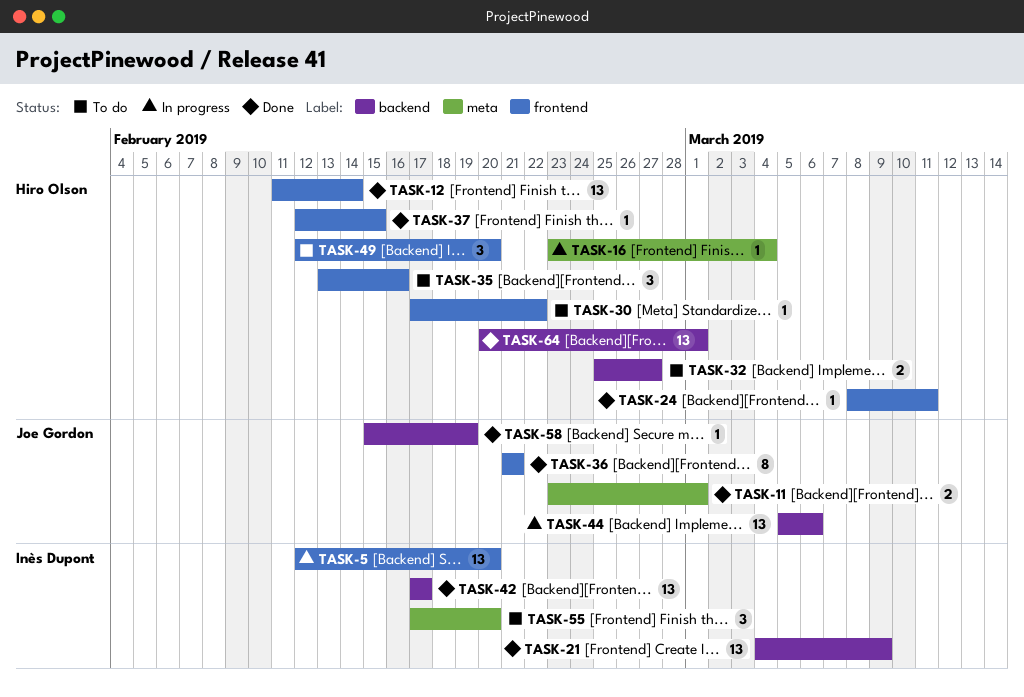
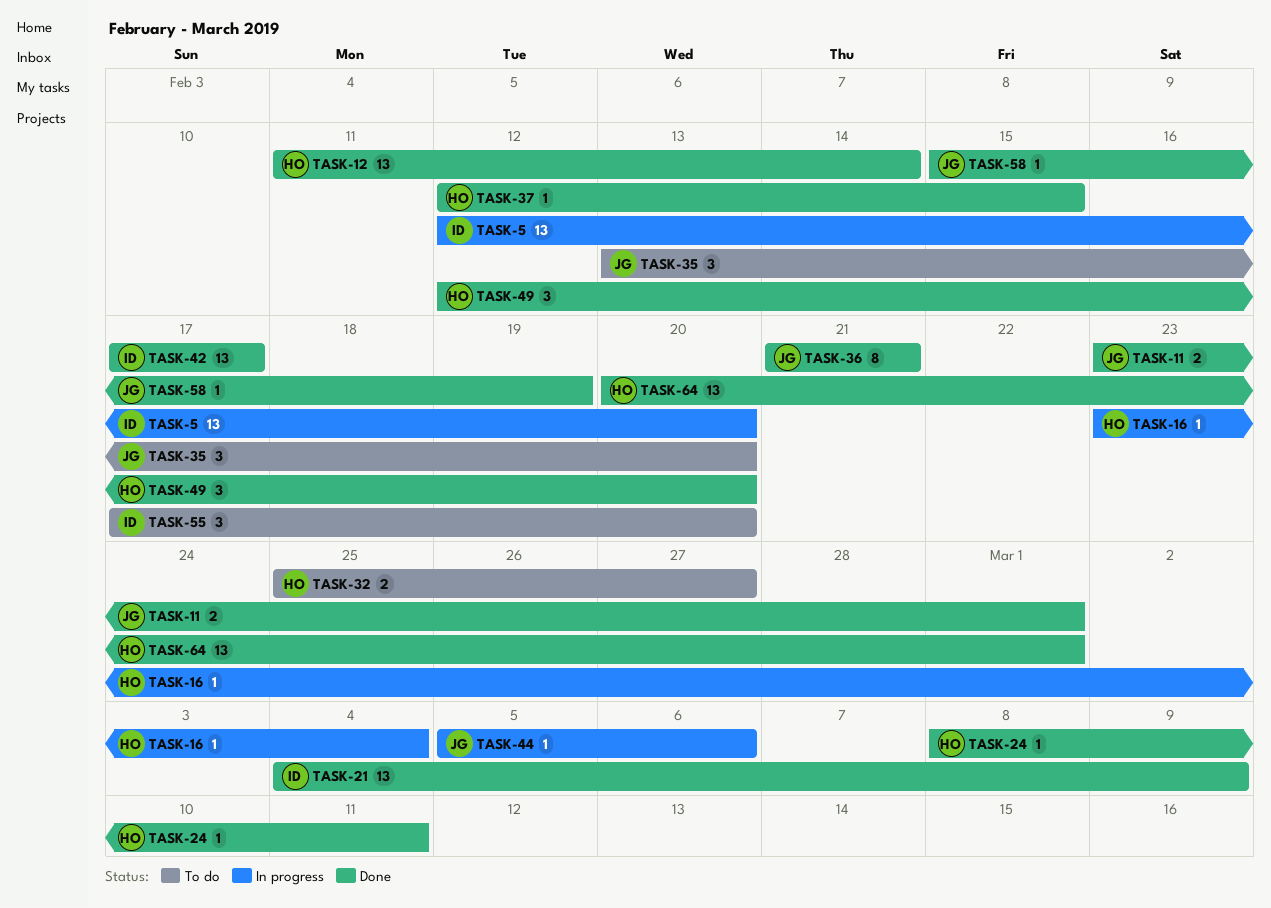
TASK-30: present -> none
TASK-35, owner: Hiro Olson -> Joe Gordon
TASK-35, due: Feb 16 -> Feb 20
TASK-44, estimate: 13 -> 1
TASK-49, status: To do -> Done

